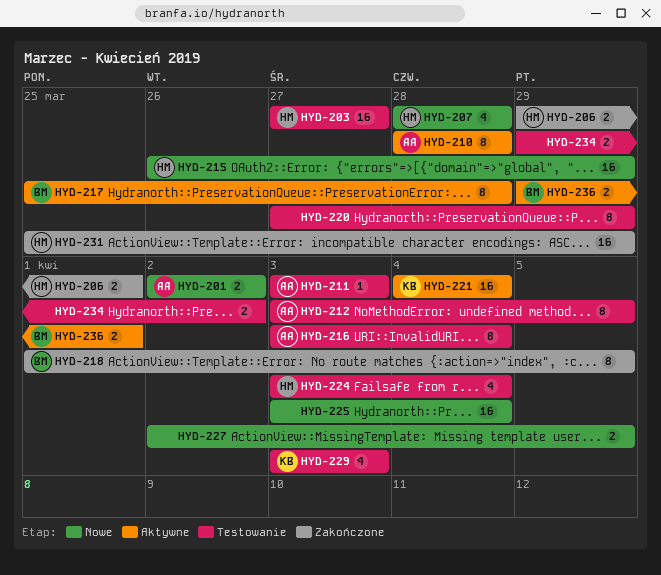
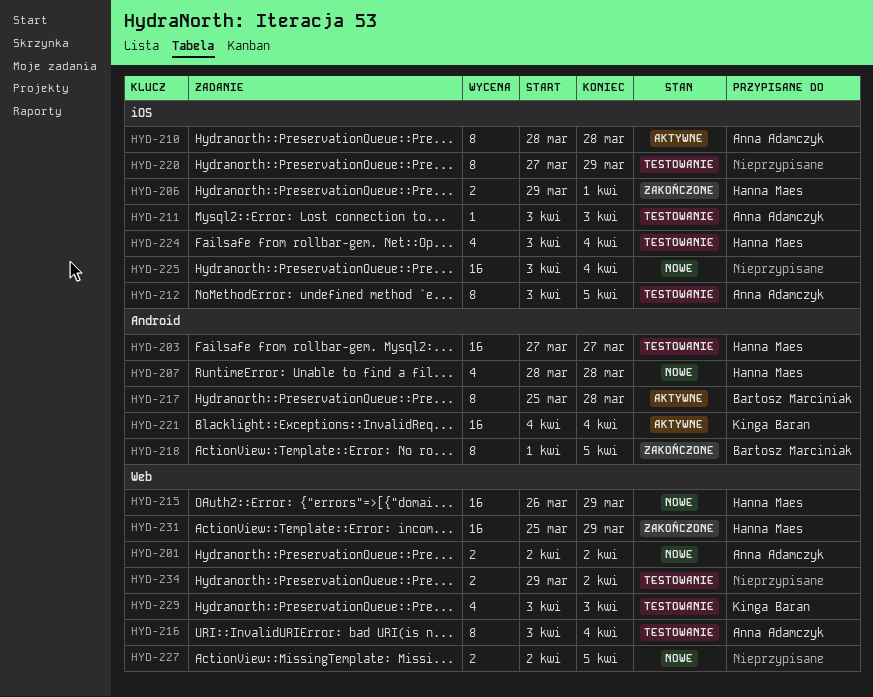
HYD-236: present -> none

